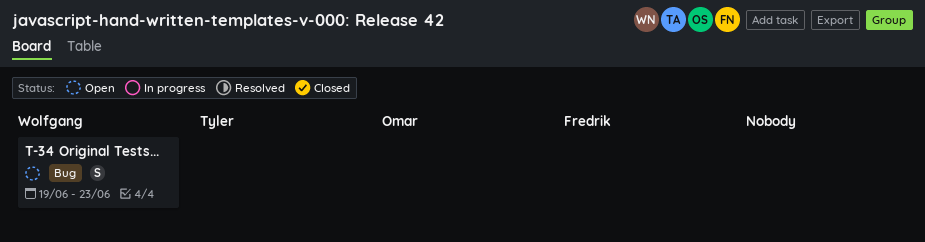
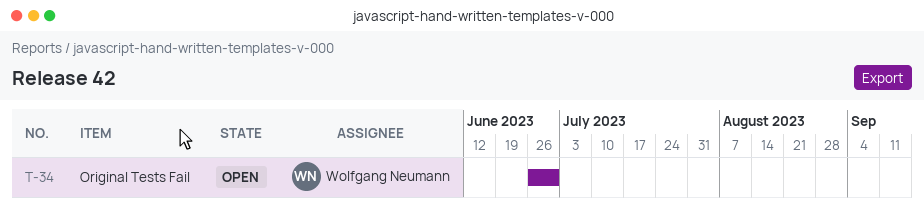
T-34, start: Jun 19 -> Jun 26
T-34, due: Jun 23 -> Jun 30

